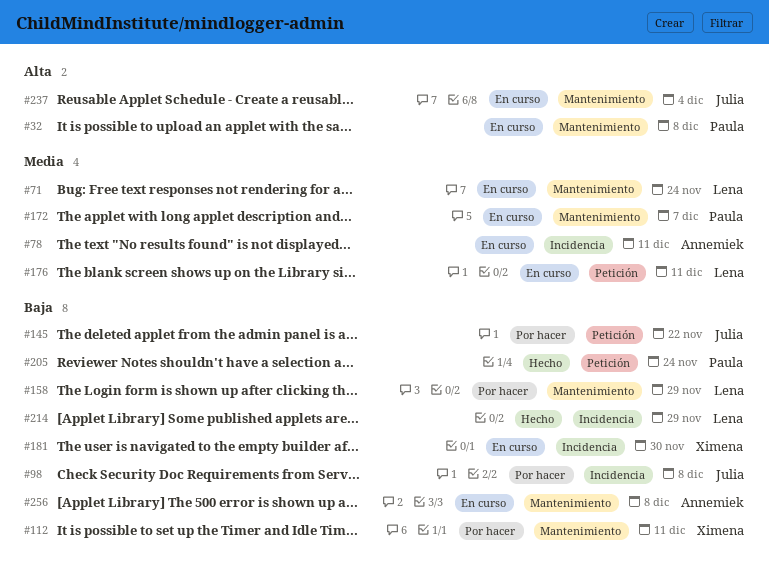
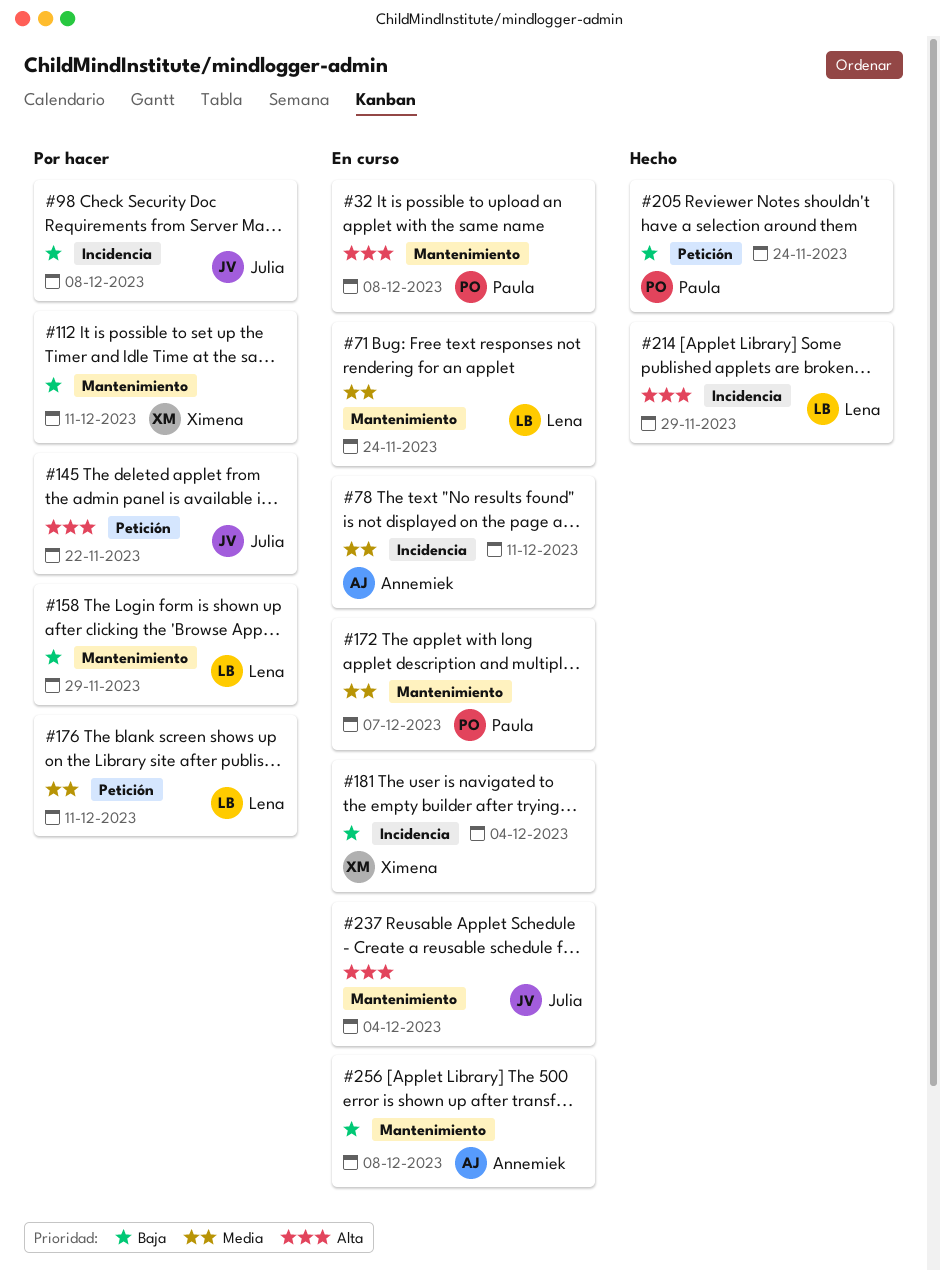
#145, priority: Baja -> Alta
#176, status: En curso -> Por hacer
#181, due: Nov 30 -> Dec 4
#214, priority: Baja -> Alta

